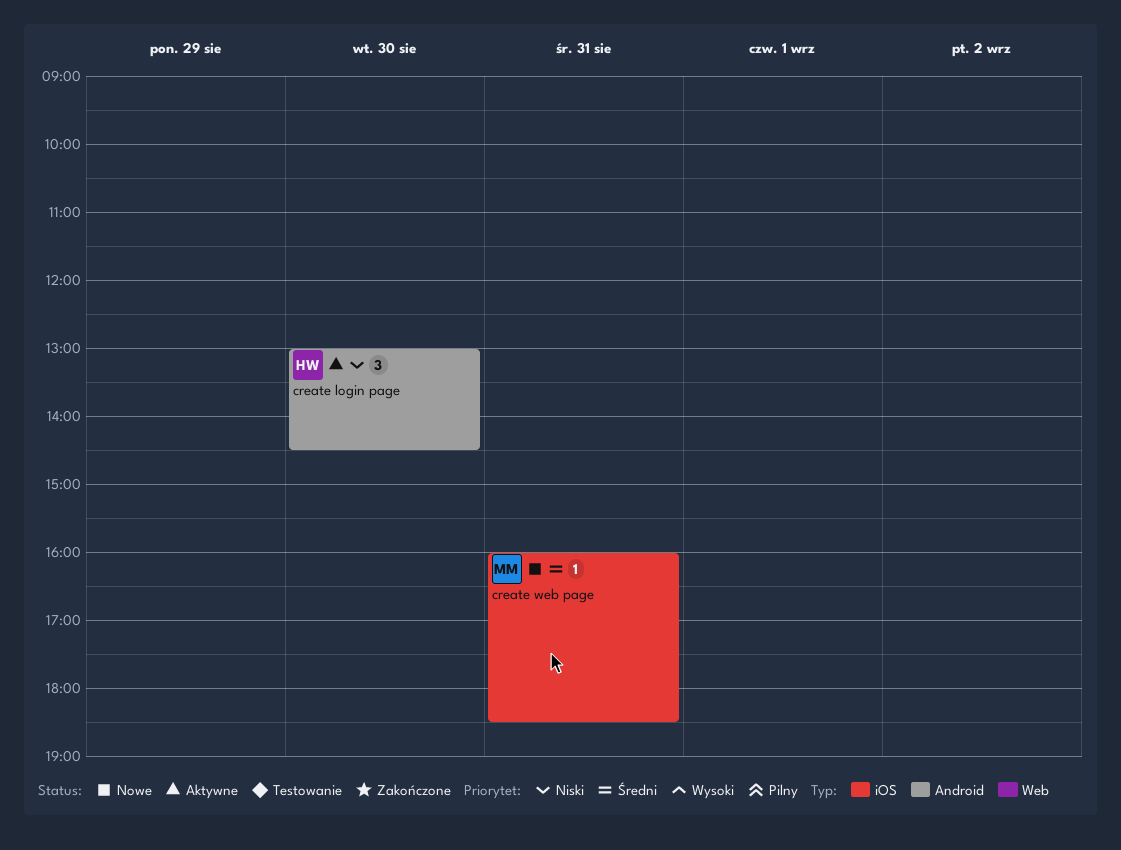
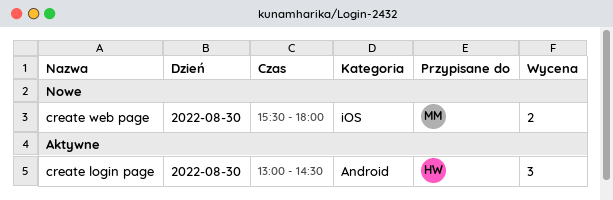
create web page, estimate: 1 -> 2
create web page, day: Aug 31 -> Aug 30
create web page, begins: 16:00 -> 15:30
create web page, ends: 18:30 -> 18:00

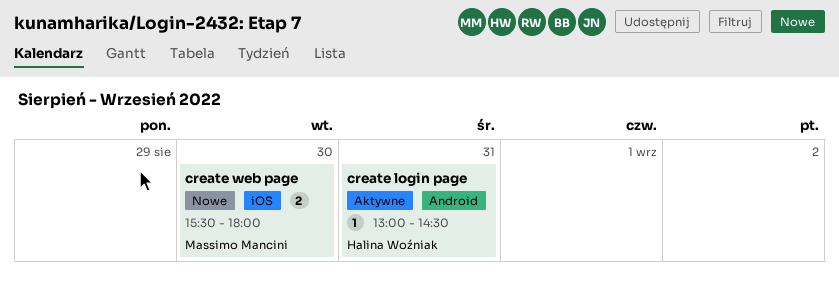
create login page, estimate: 3 -> 1
create login page, day: Aug 30 -> Aug 31

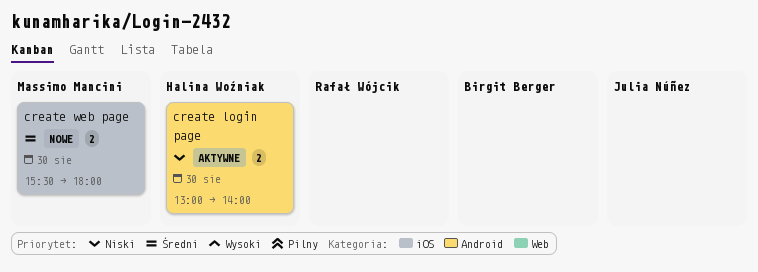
create login page, estimate: 1 -> 2
create login page, day: Aug 31 -> Aug 30
create login page, ends: 14:30 -> 14:00

